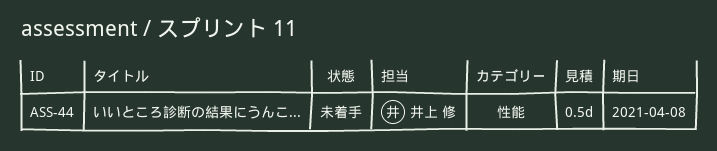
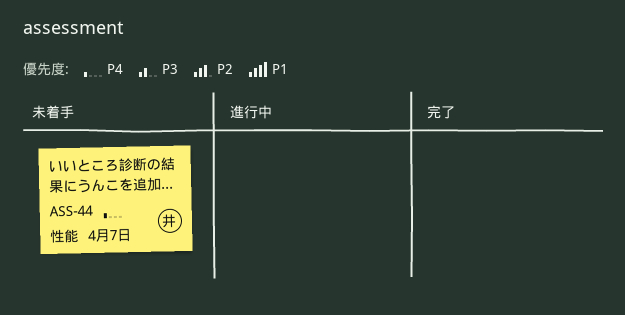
ASS-44, due: Apr 8 -> Apr 7

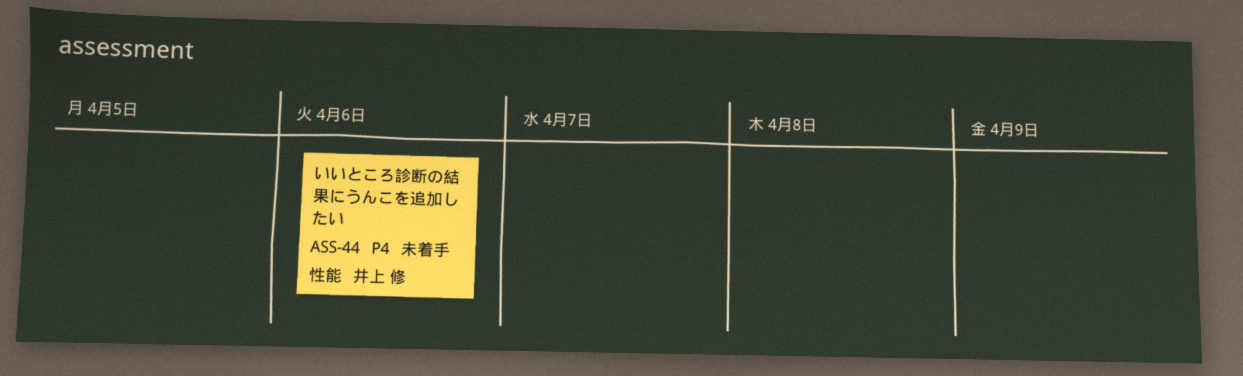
ASS-44, due: Apr 7 -> Apr 6

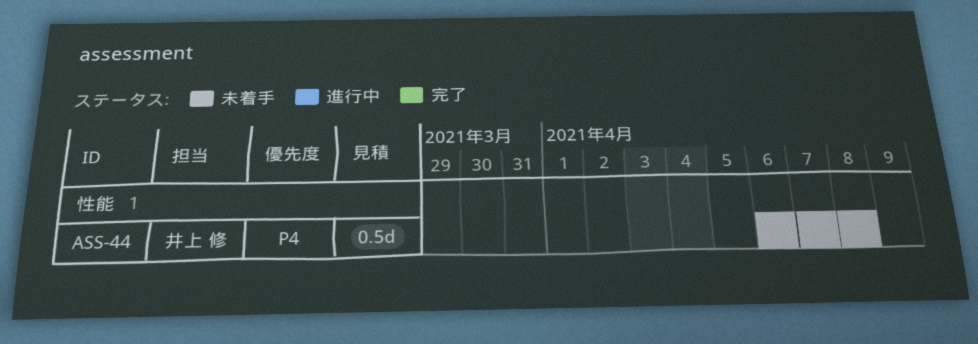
ASS-44, due: Apr 6 -> Apr 8

